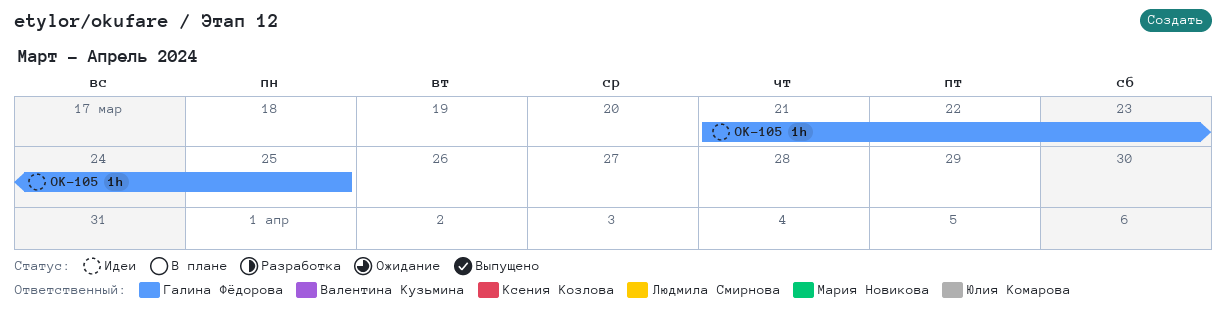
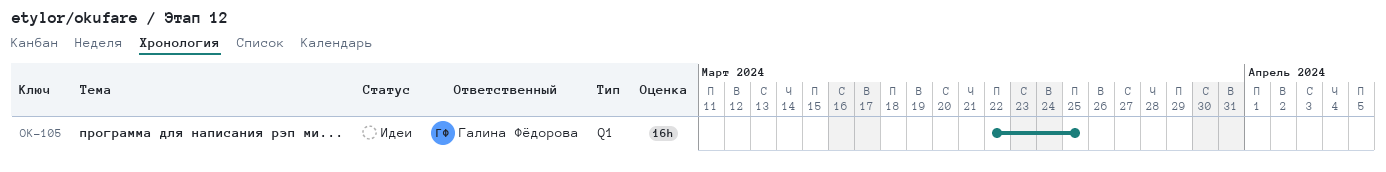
OK-105, estimate: 1h -> 16h
OK-105, start: Mar 21 -> Mar 22

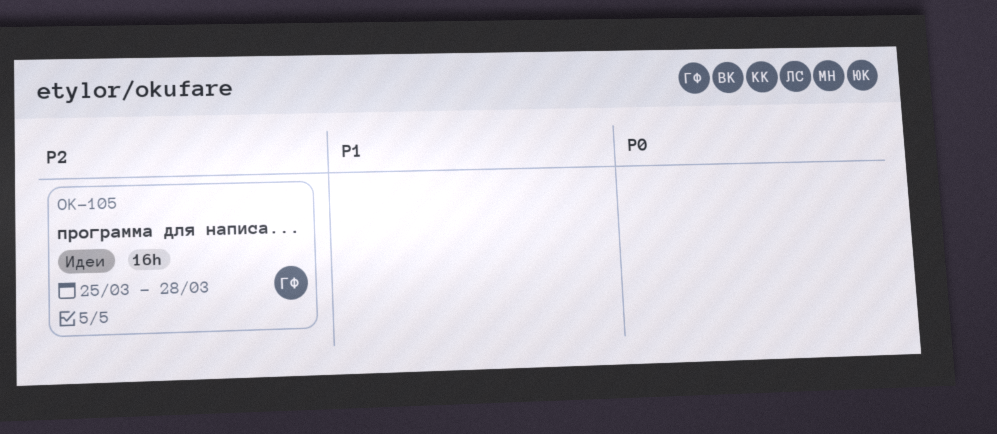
OK-105, start: Mar 22 -> Mar 25
OK-105, due: Mar 25 -> Mar 28

